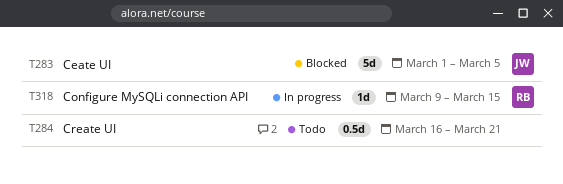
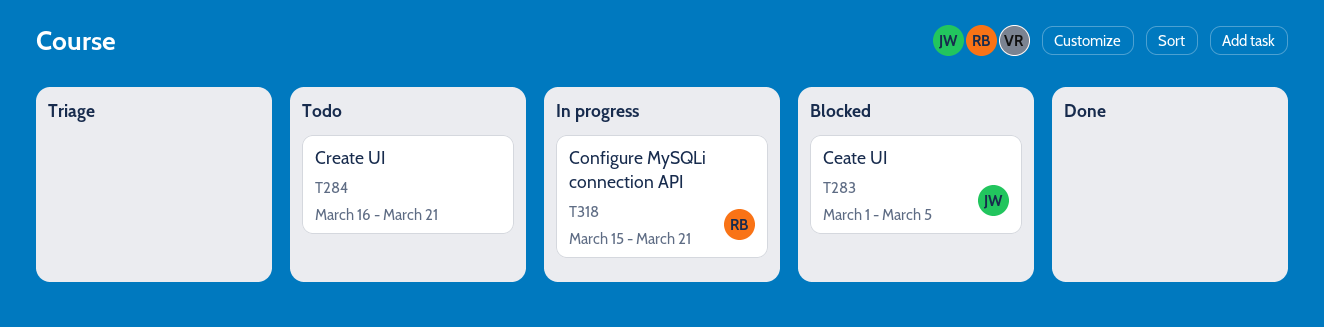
T318, start: Mar 9 -> Mar 15
T318, due: Mar 15 -> Mar 21

